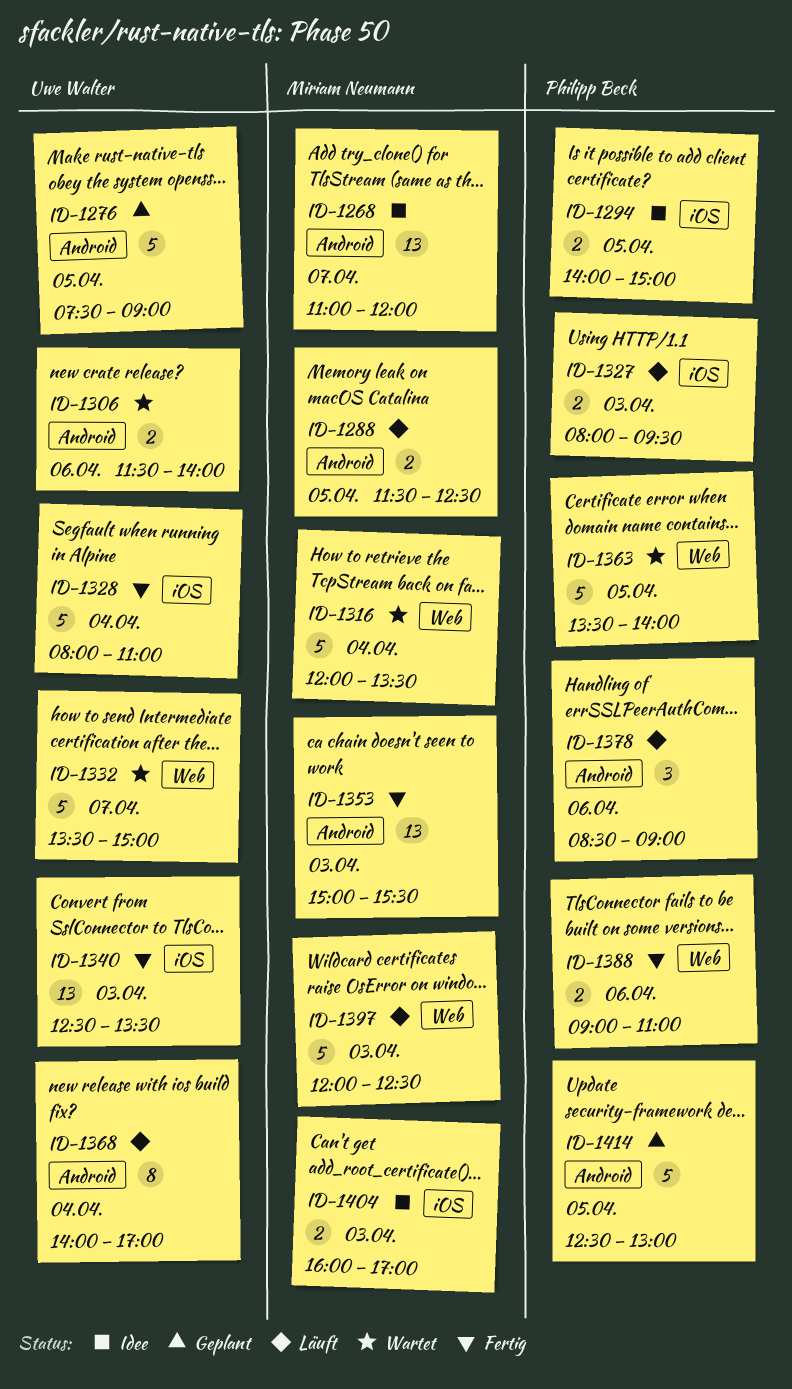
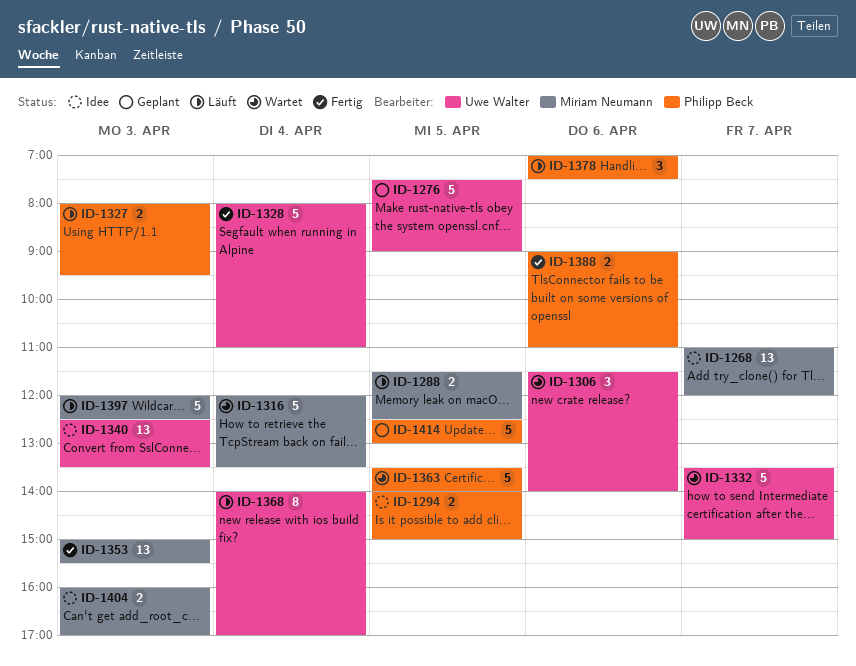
ID-1306, estimate: 2 -> 3
ID-1340, status: Fertig -> Idee
ID-1378, begins: 08:30 -> 07:00
ID-1378, ends: 09:00 -> 07:30

